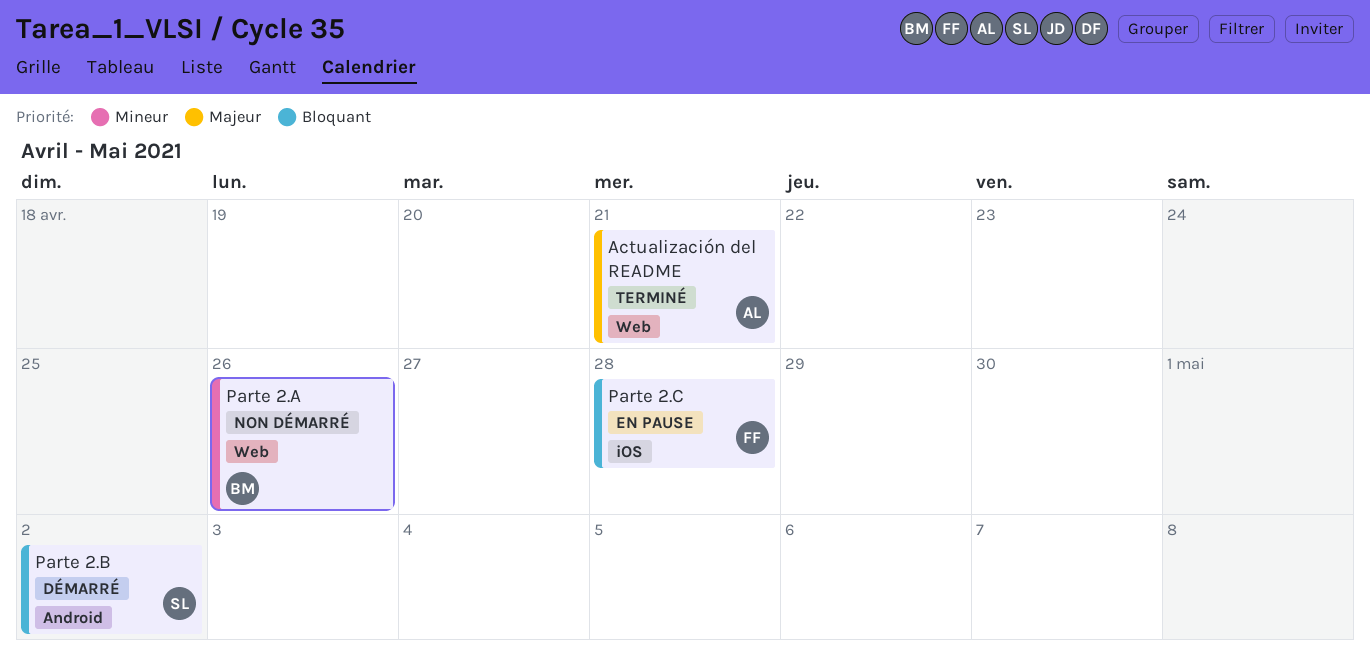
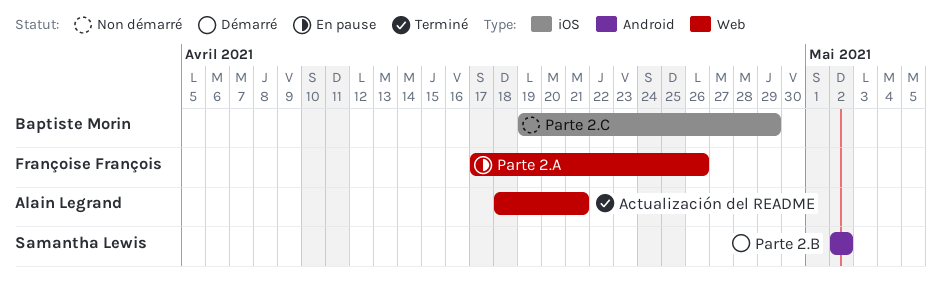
Parte 2.A, status: Non démarré -> En pause
Parte 2.A, owner: Baptiste Morin -> Françoise François
Parte 2.C, status: En pause -> Non démarré
Parte 2.C, owner: Françoise François -> Baptiste Morin
Parte 2.C, due: Apr 28 -> Apr 29

